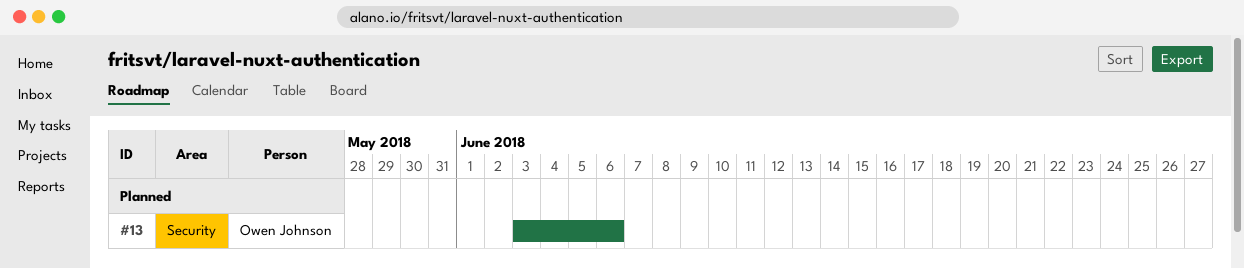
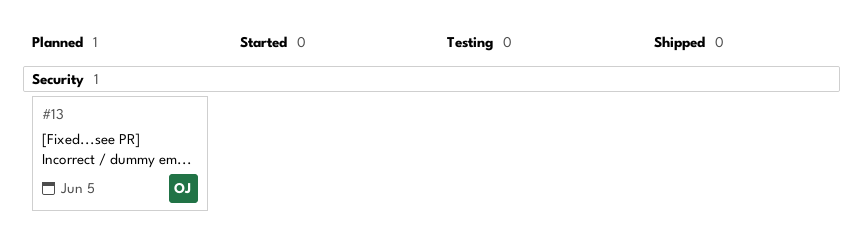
#13, due: Jun 6 -> Jun 5

